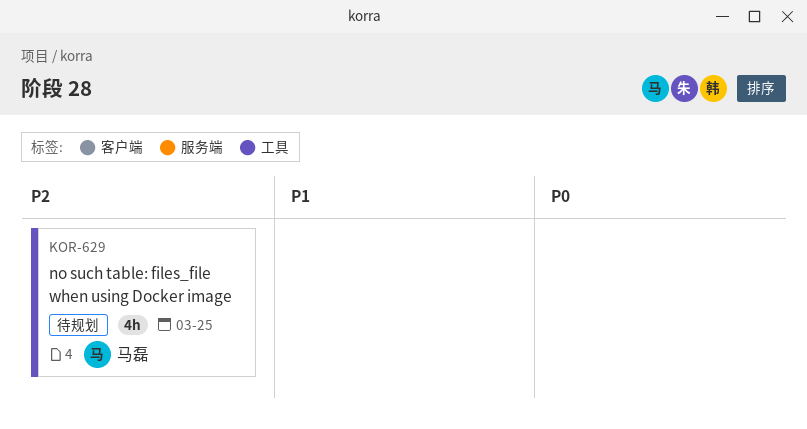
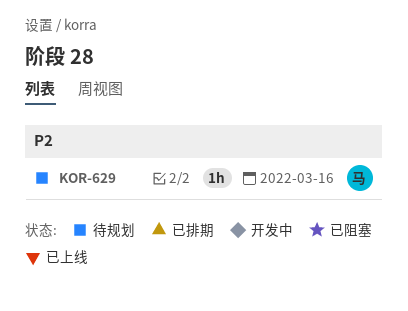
KOR-629, estimate: 4h -> 1h
KOR-629, due: Mar 25 -> Mar 16

